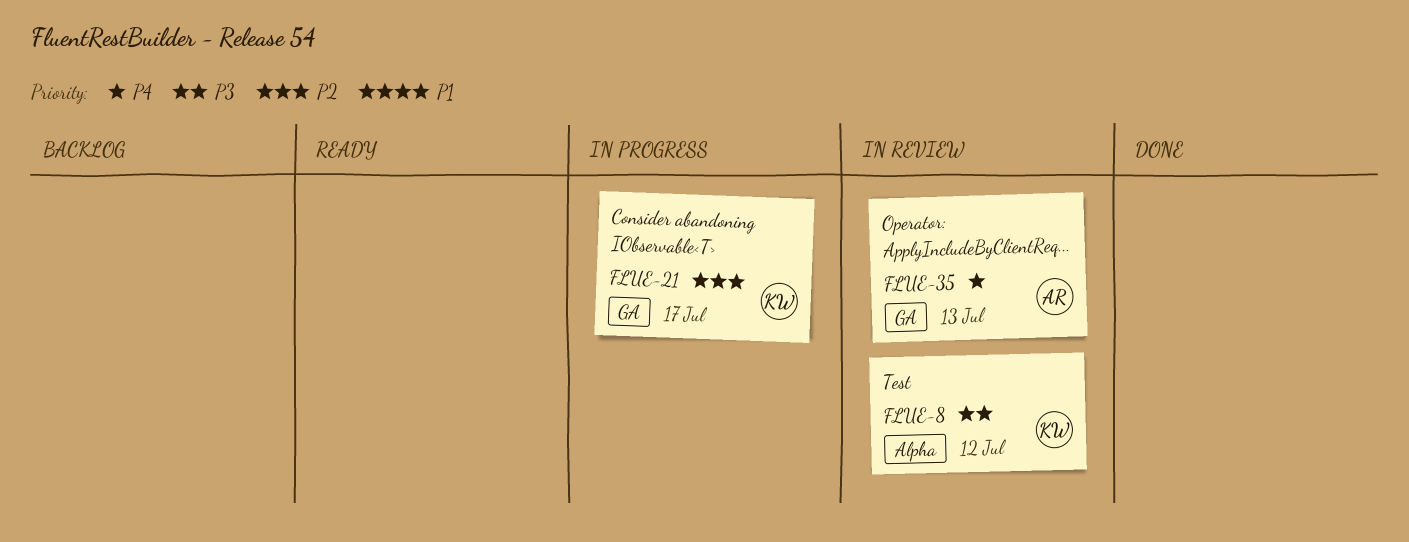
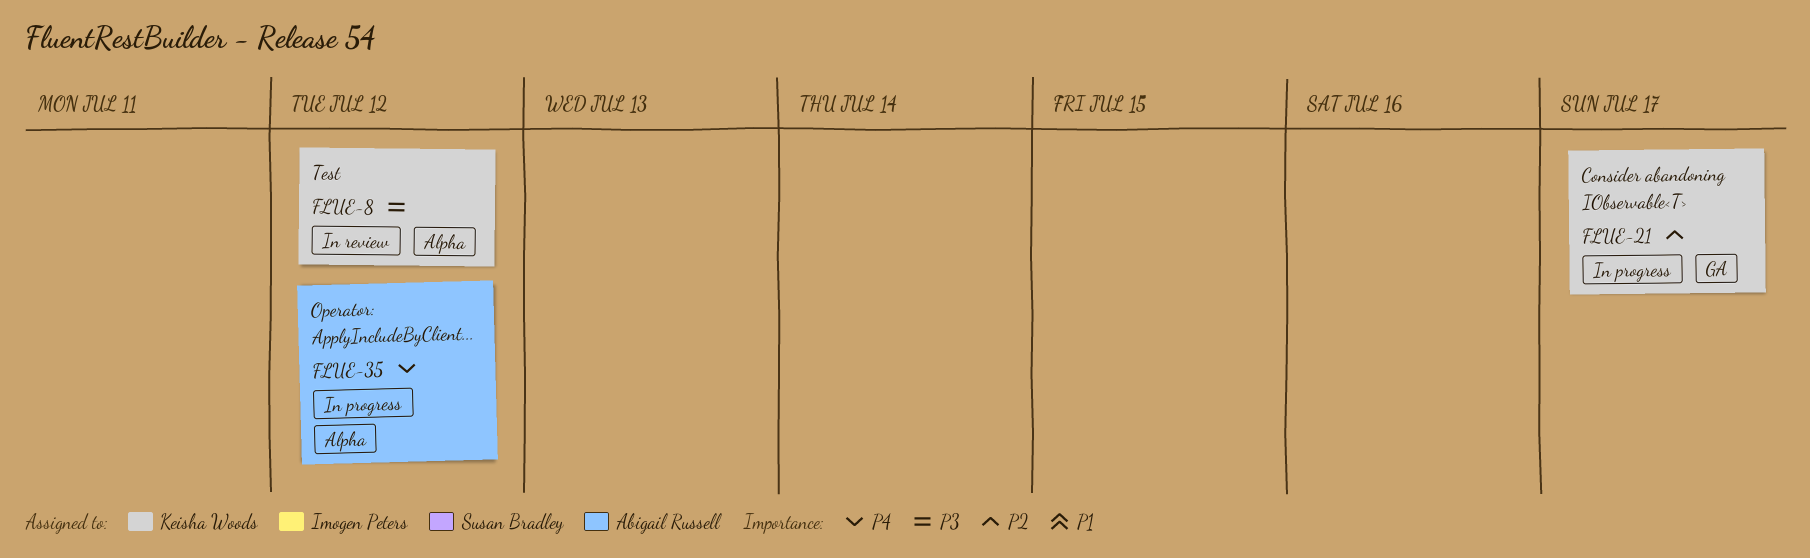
FLUE-35, status: In review -> In progress
FLUE-35, label: GA -> Alpha
FLUE-35, due: Jul 13 -> Jul 12

